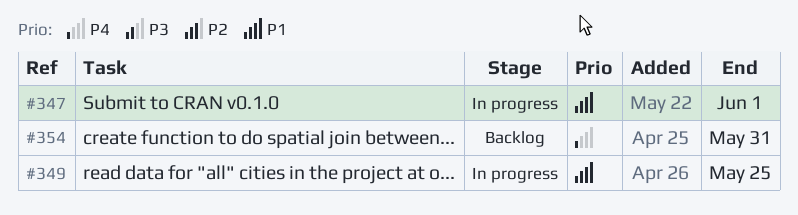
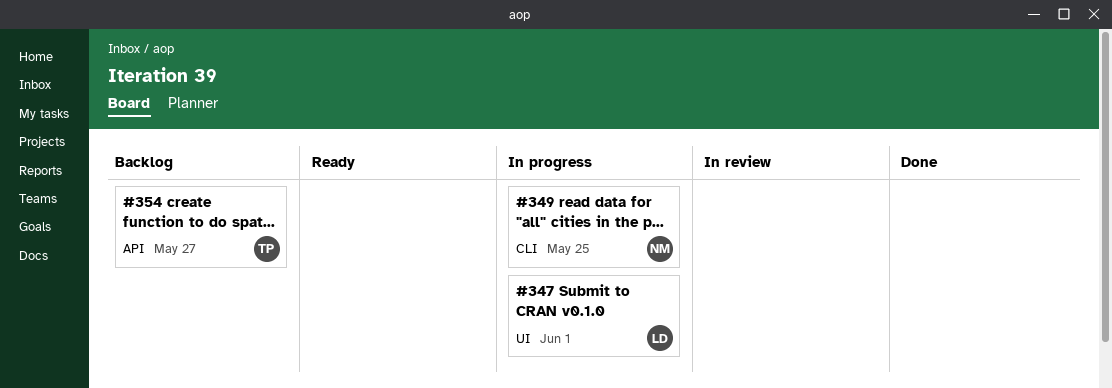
#354, due: May 31 -> May 27

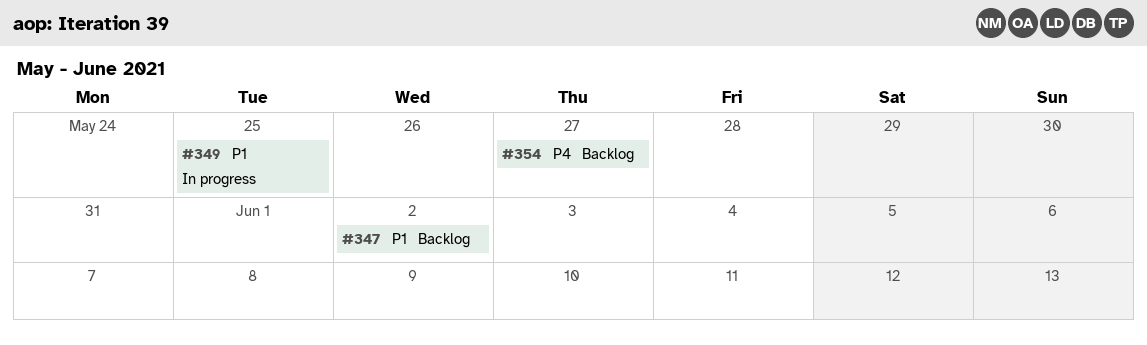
#347, status: In progress -> Backlog
#347, due: Jun 1 -> Jun 2

